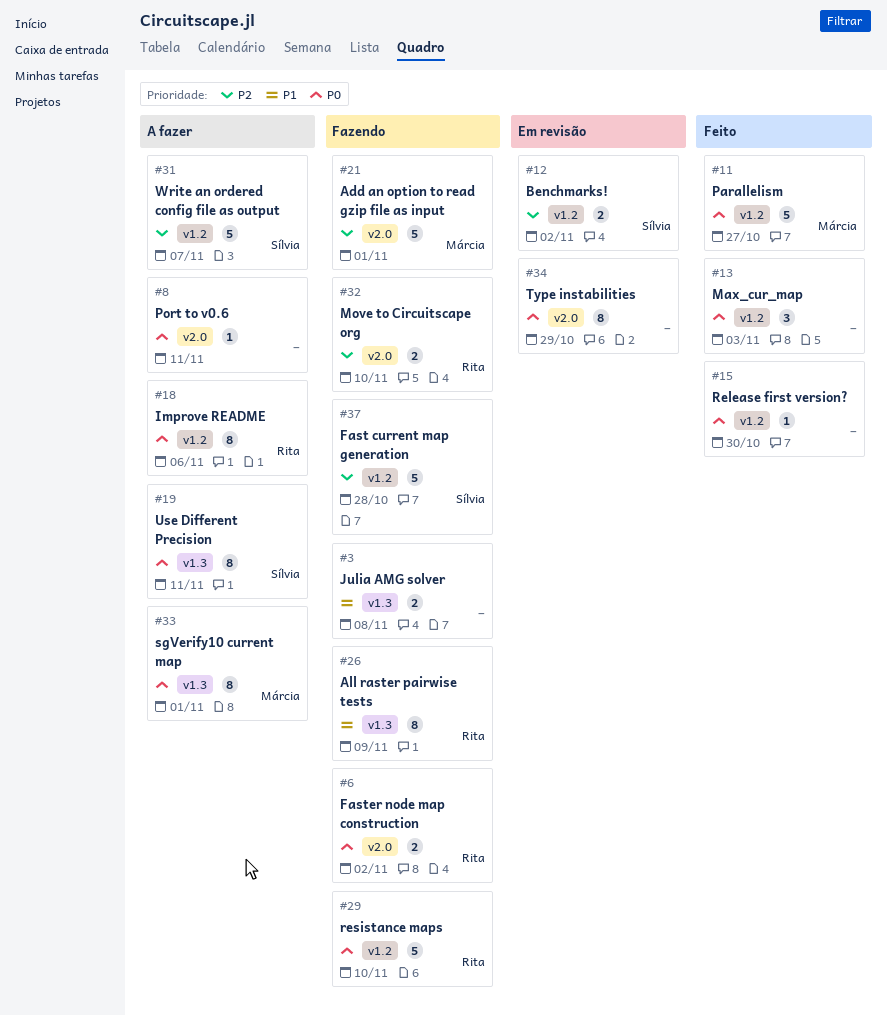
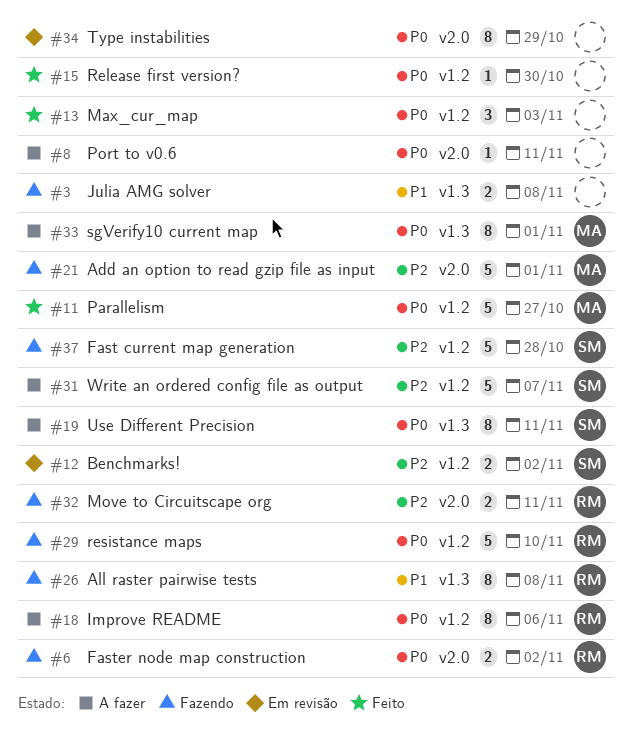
#26, due: Nov 9 -> Nov 8
#32, due: Nov 10 -> Nov 11

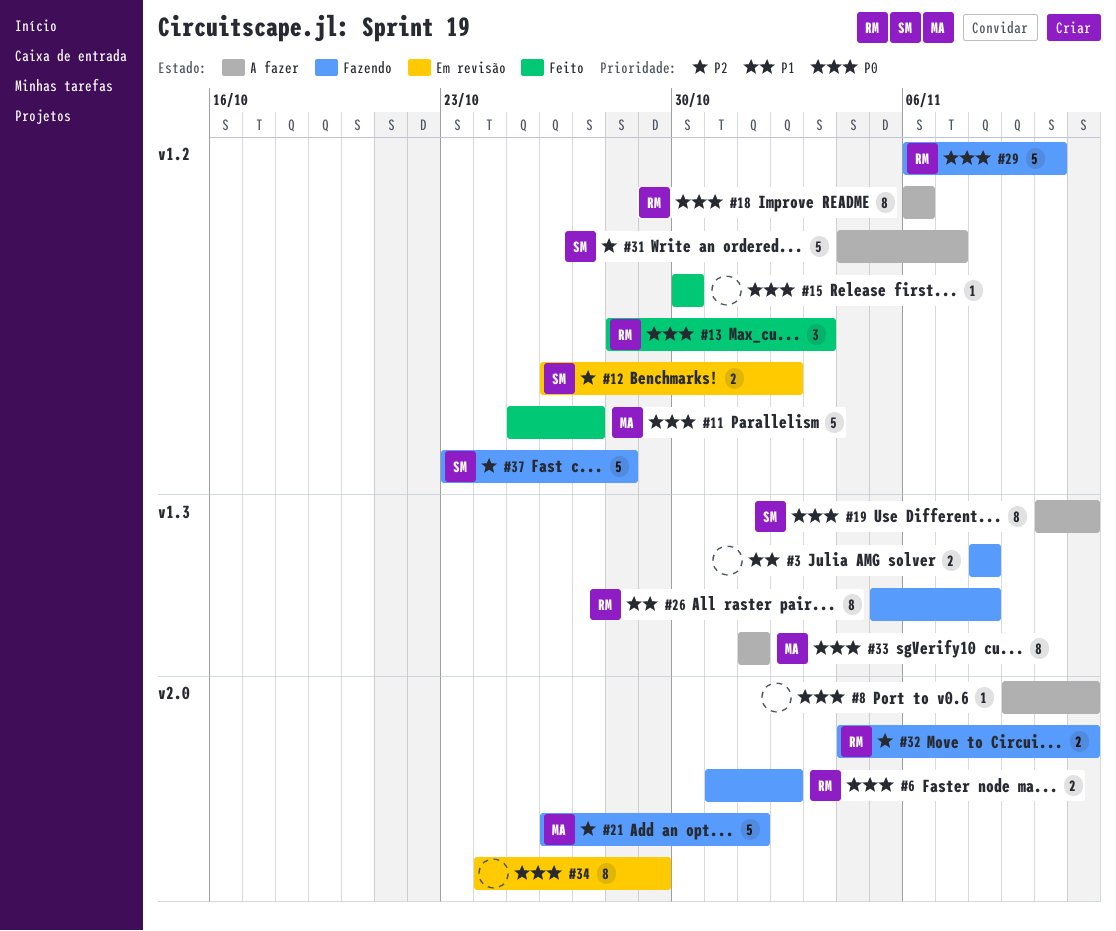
#13, owner: none -> RM

